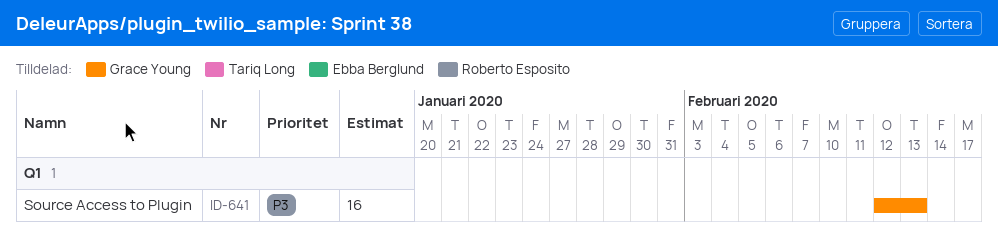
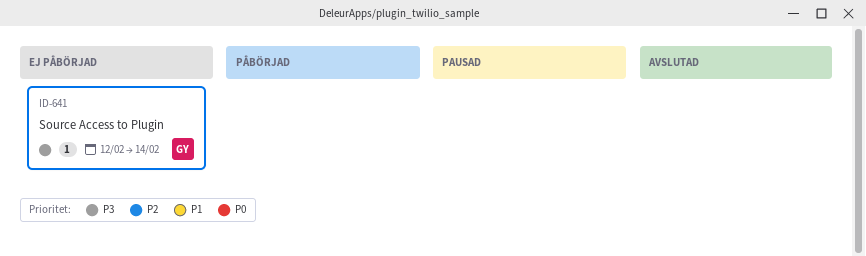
ID-641, estimate: 16 -> 1
ID-641, due: Feb 13 -> Feb 14

